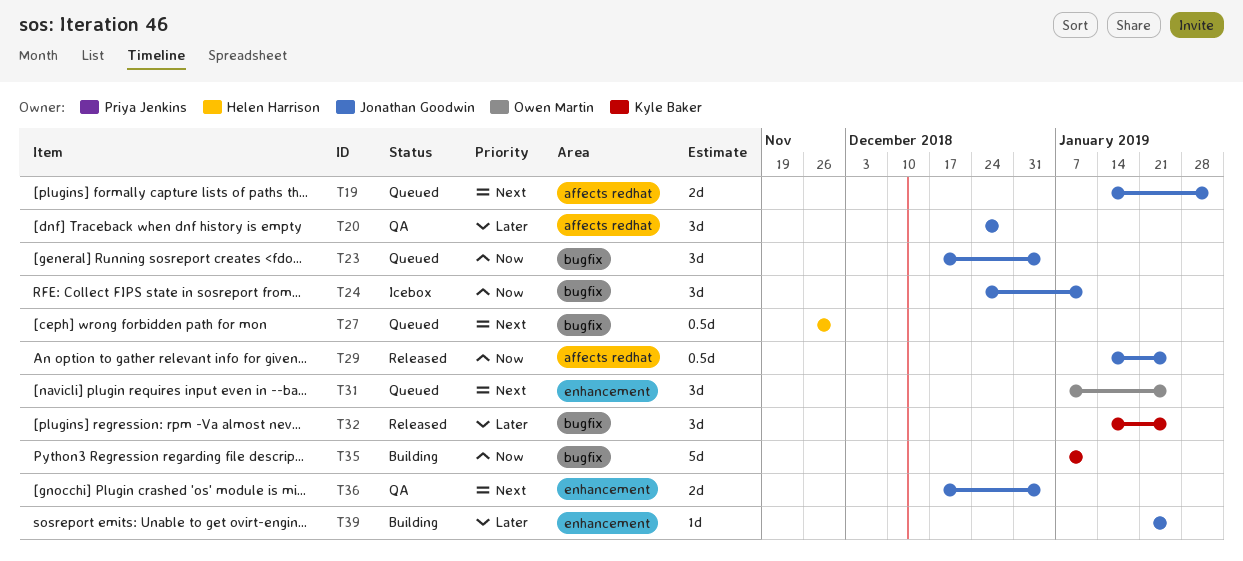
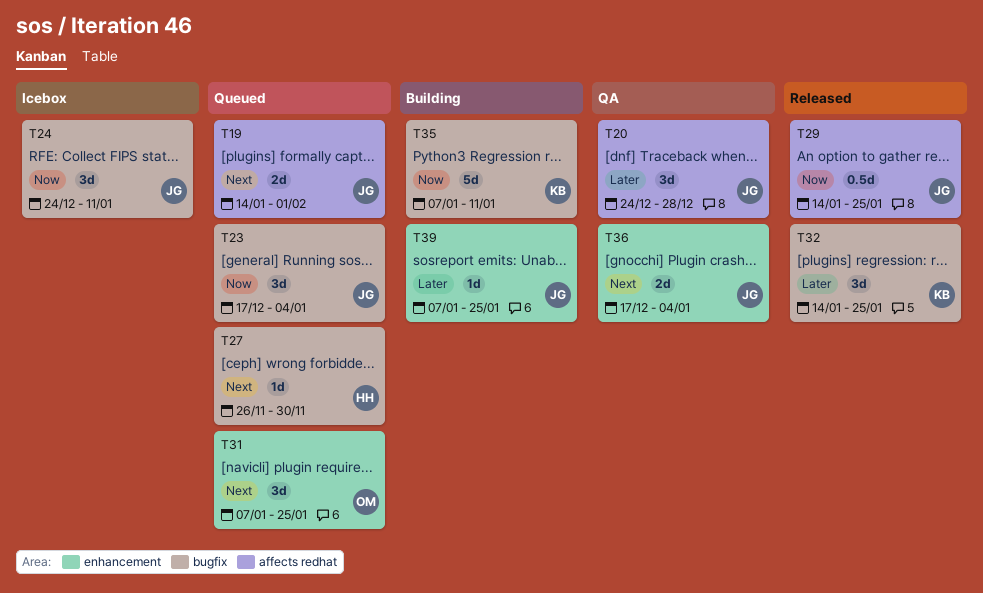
T27, estimate: 0.5d -> 1d
T39, start: Jan 21 -> Jan 7

